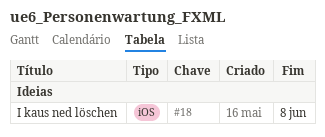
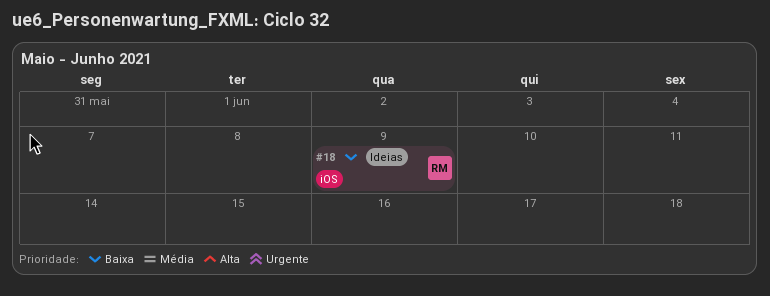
#18, due: Jun 8 -> Jun 9

